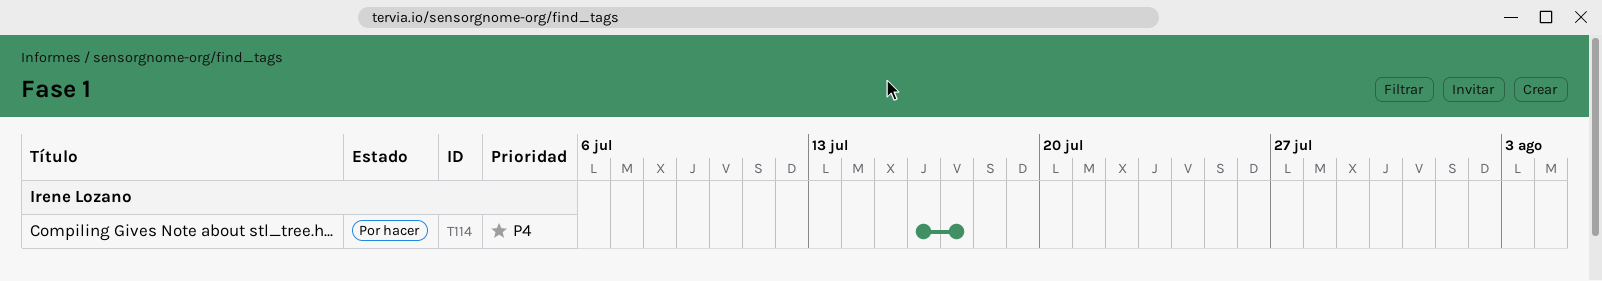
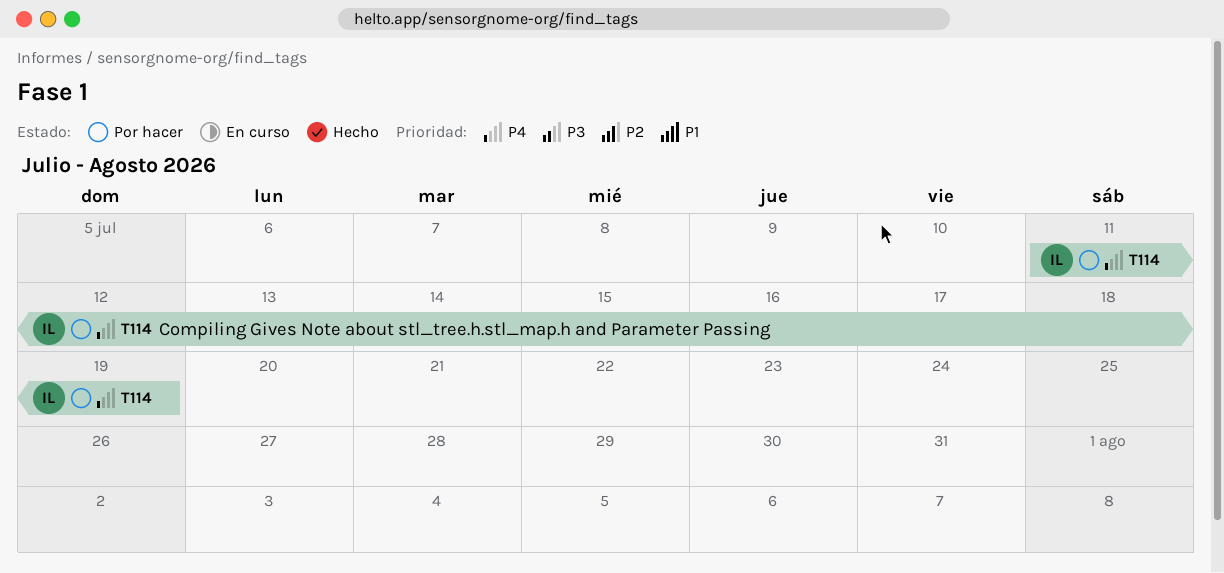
T114, start: Jul 16 -> Jul 11
T114, due: Jul 17 -> Jul 19

